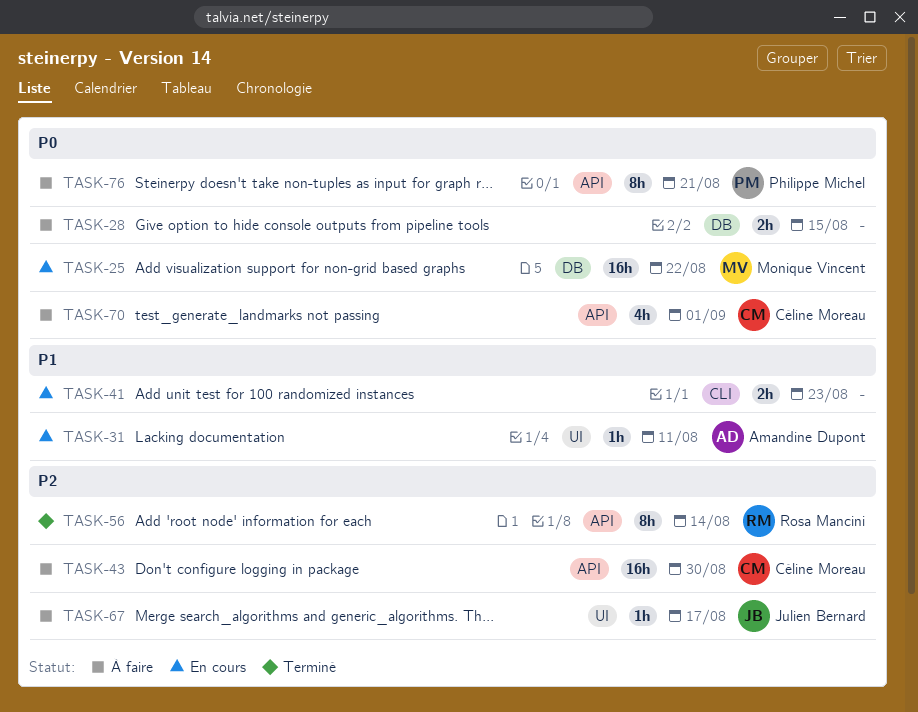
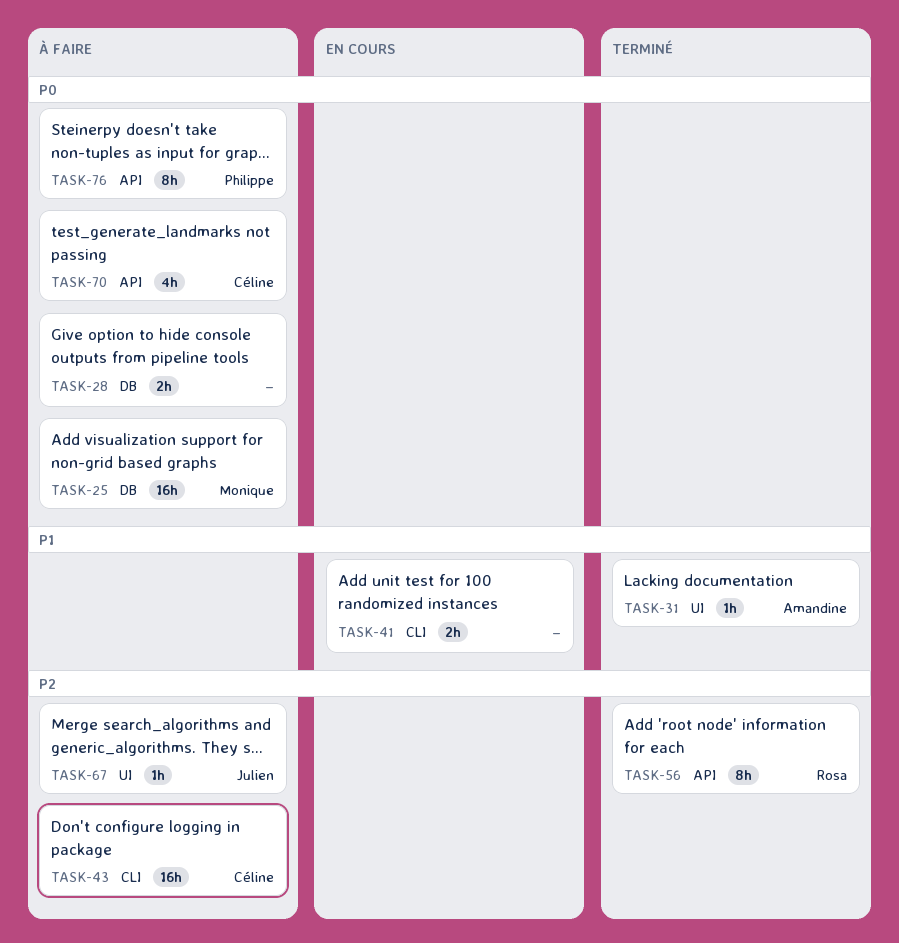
TASK-25, status: En cours -> À faire
TASK-31, status: En cours -> Terminé
TASK-43, label: API -> CLI

